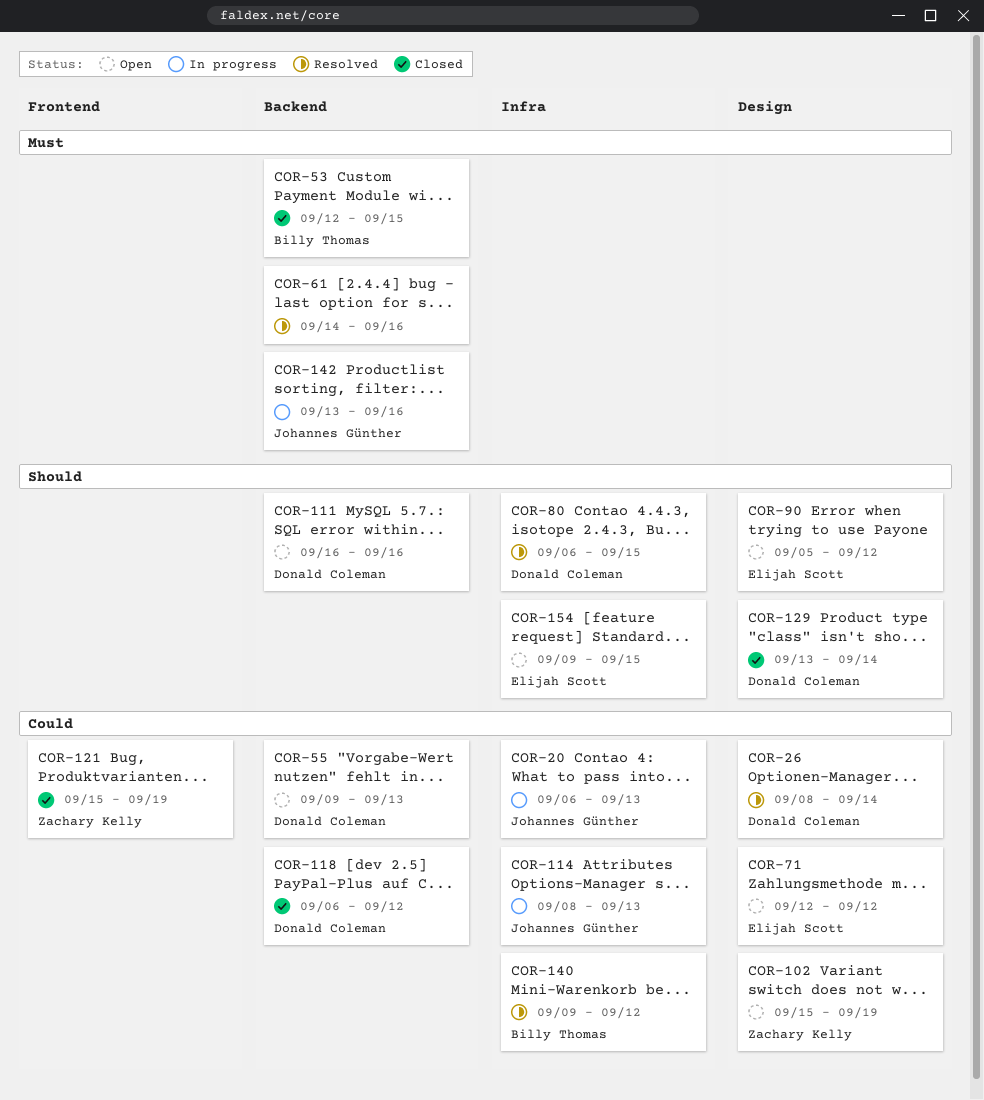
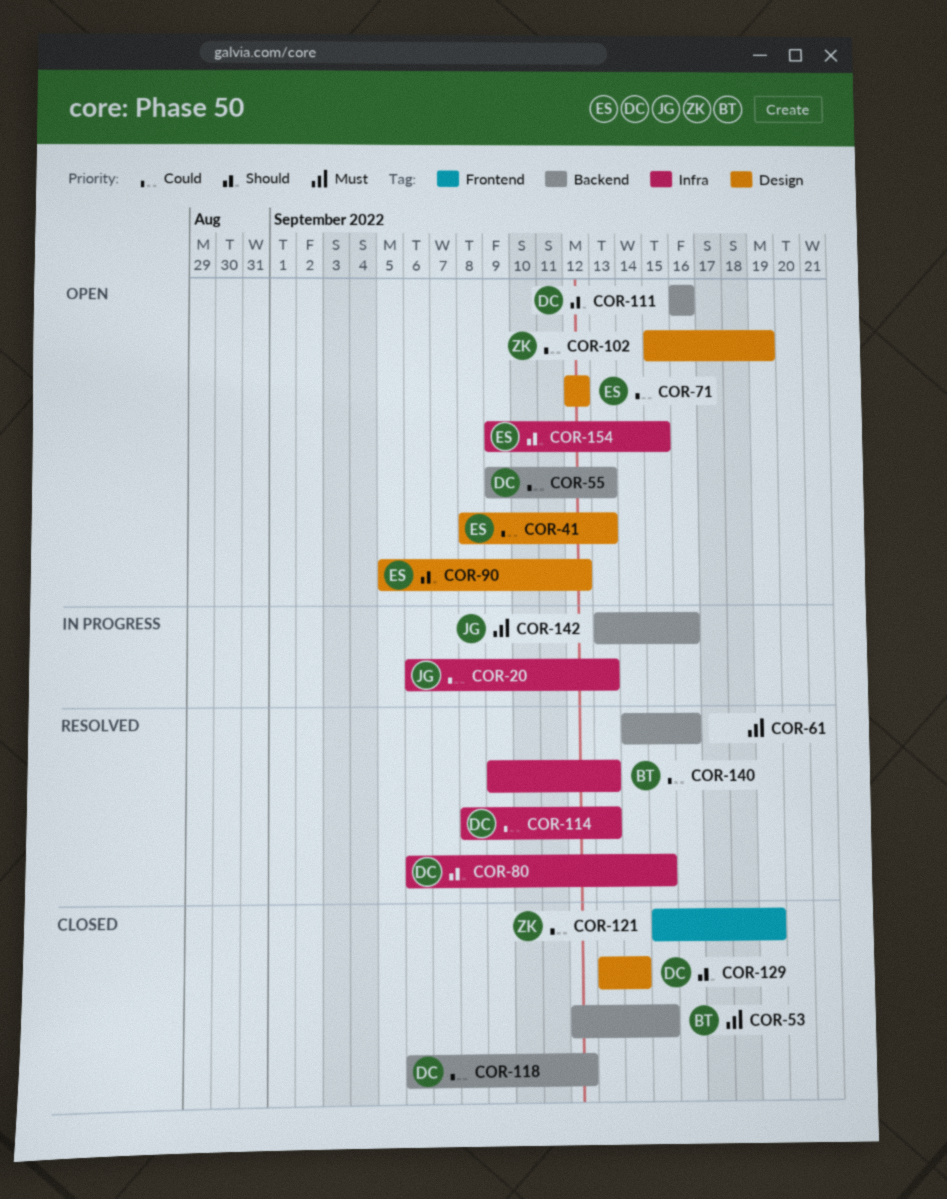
COR-26: present -> none
COR-41: none -> present
COR-114, status: In progress -> Resolved
COR-114, owner: Johannes Günther -> Donald Coleman
COR-140, due: Sep 12 -> Sep 13

